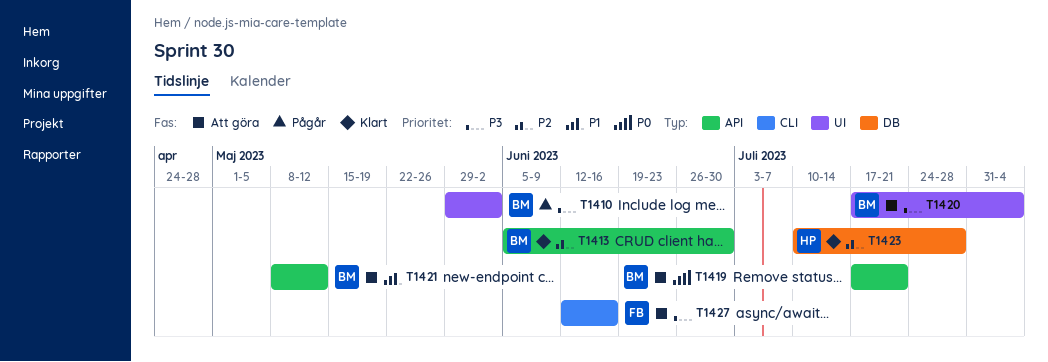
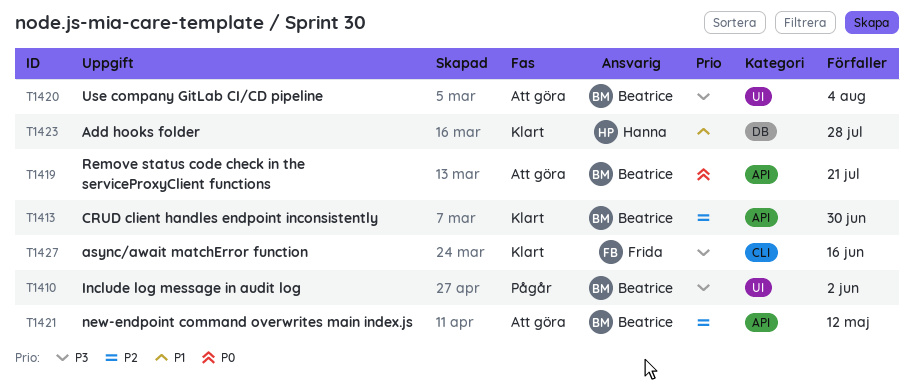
T1421, priority: P1 -> P2
T1423, priority: P2 -> P1
T1427, status: Att göra -> Klart

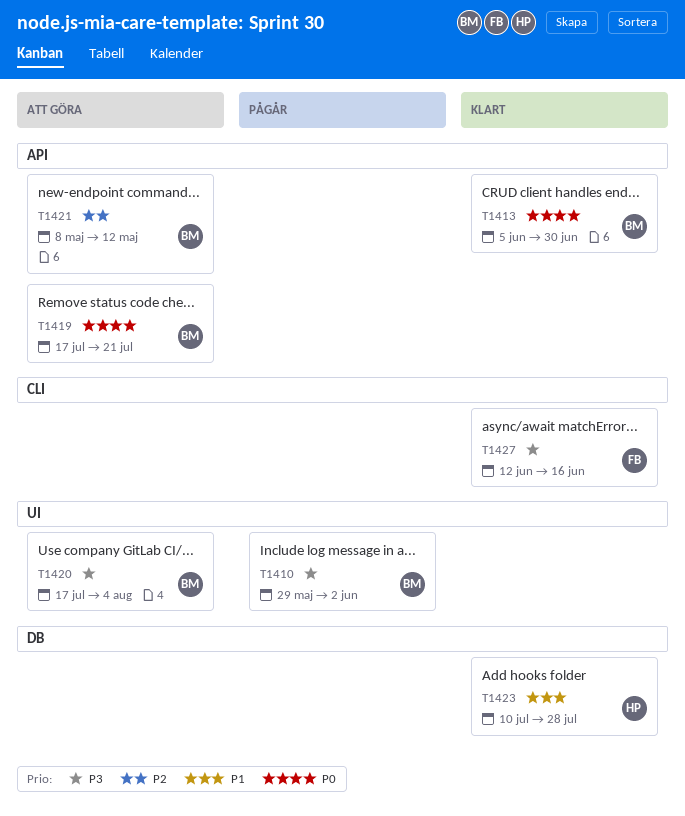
T1413, priority: P2 -> P0

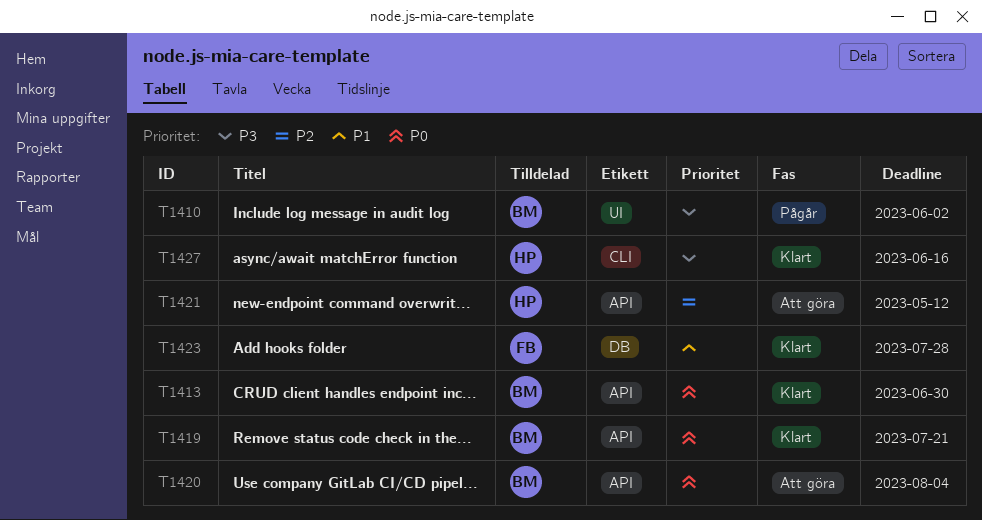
T1419, status: Att göra -> Klart
T1420, priority: P3 -> P0
T1420, label: UI -> API
T1421, owner: BM -> HP
T1423, owner: HP -> FB
T1427, owner: FB -> HP

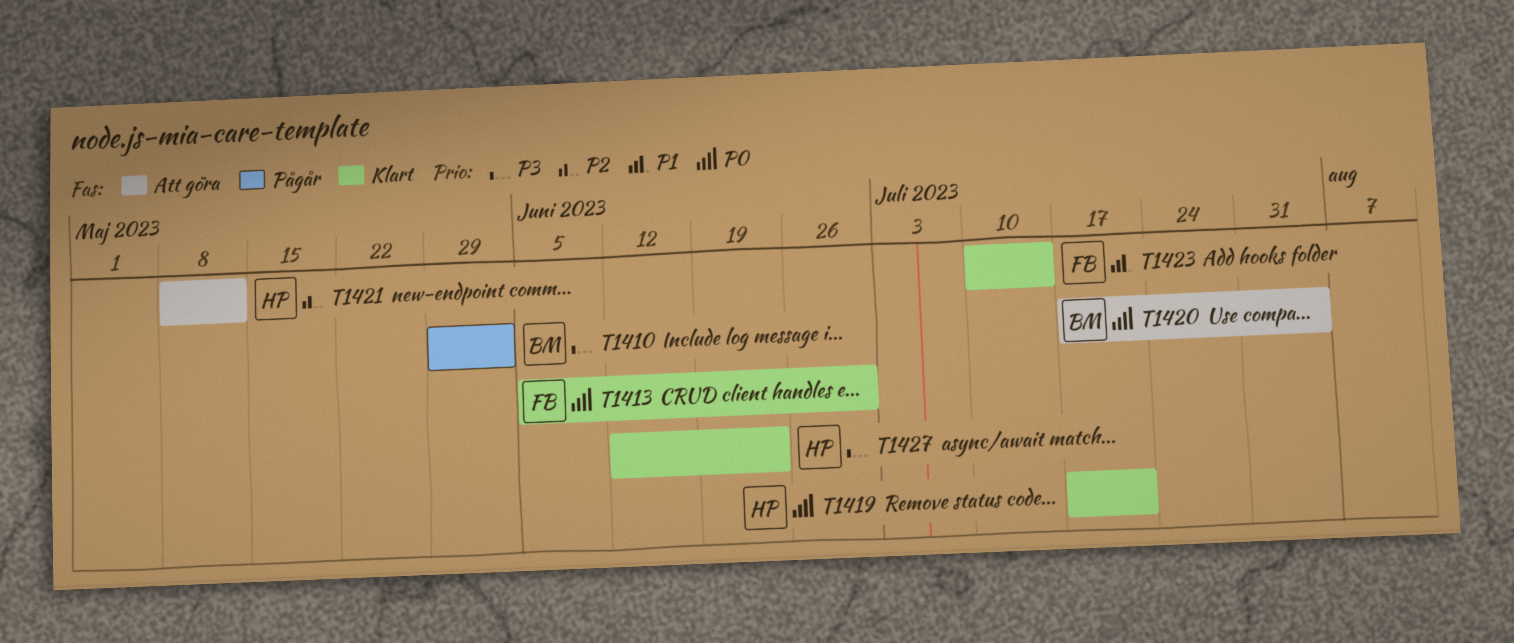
T1413, owner: BM -> FB
T1419, owner: BM -> HP
T1423, due: Jul 28 -> Jul 14
T1427, due: Jun 16 -> Jun 23

